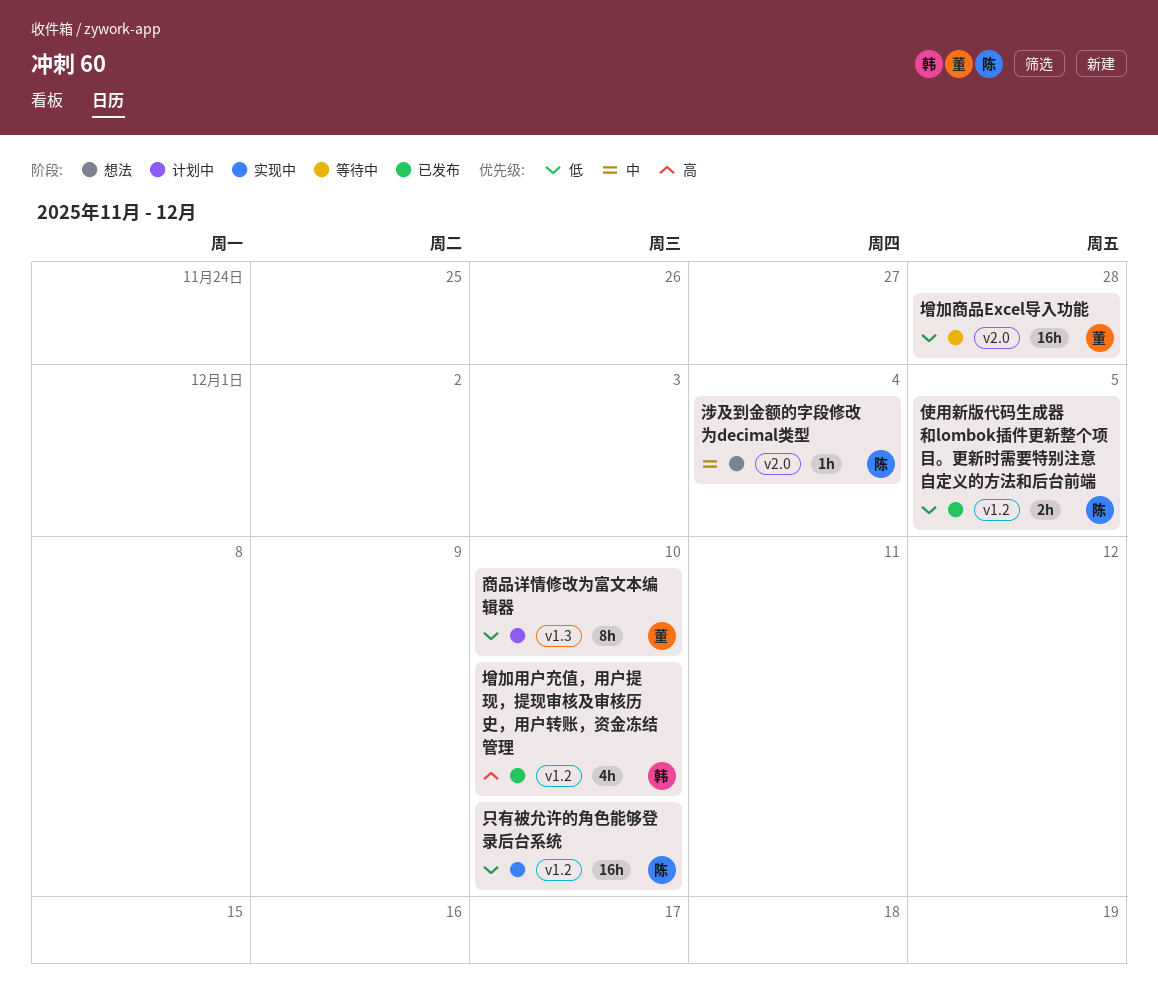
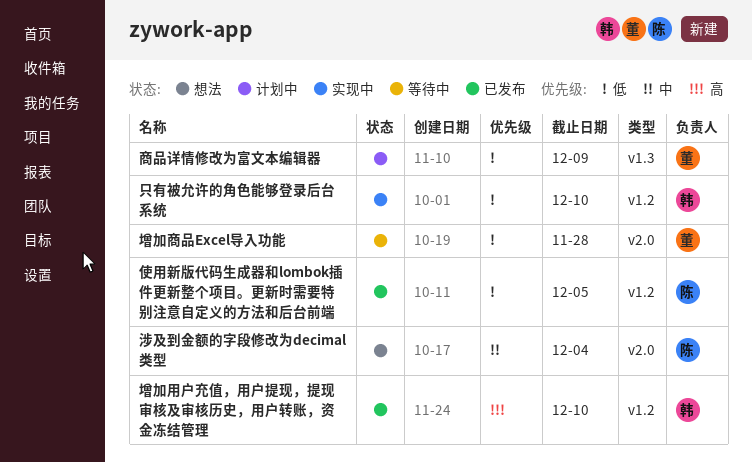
只有被允许的角色能够登录后台系统, owner: 陈 -> 韩
商品详情修改为富文本编辑器, due: Dec 10 -> Dec 9

